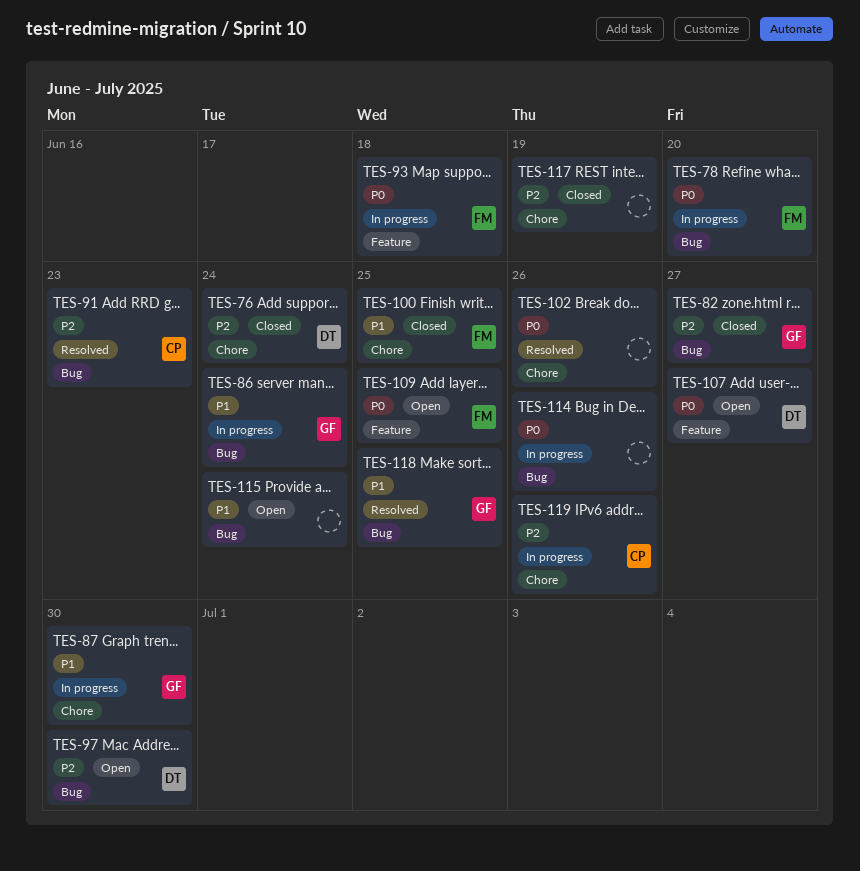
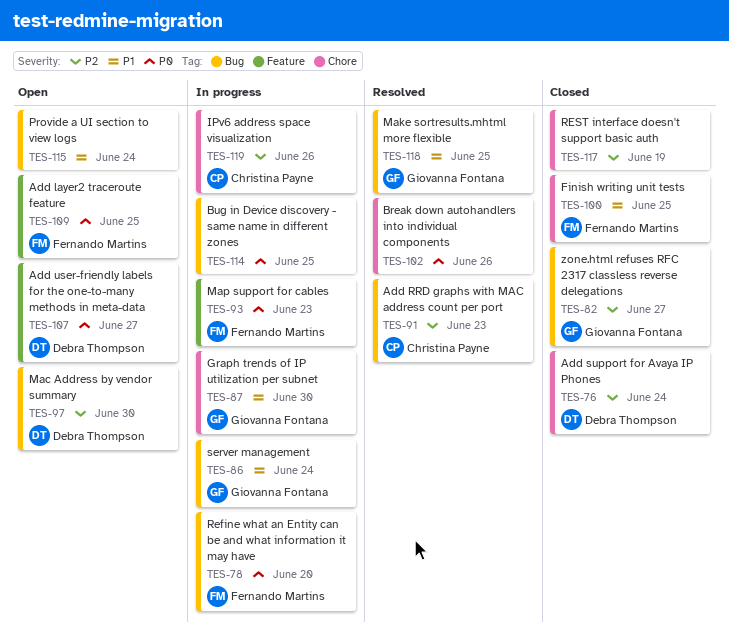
TES-93, due: Jun 18 -> Jun 23
TES-114, due: Jun 26 -> Jun 25

